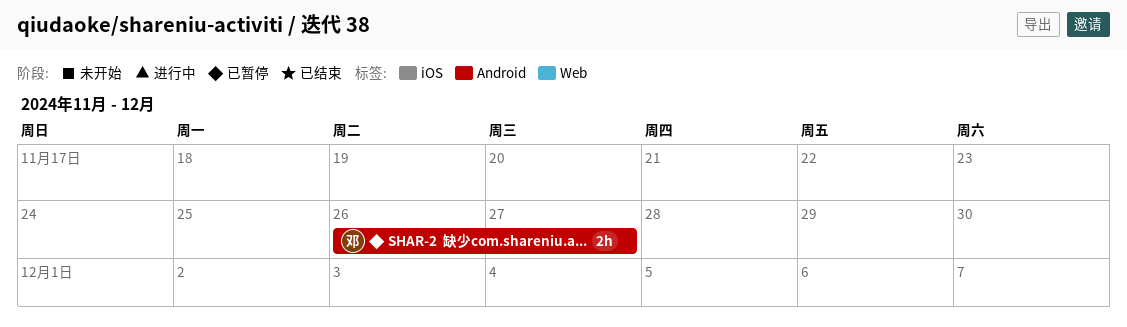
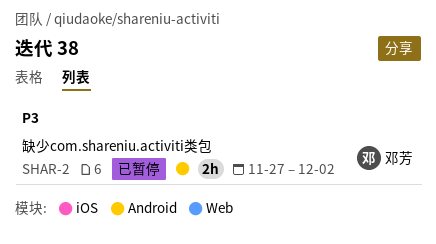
SHAR-2, start: Nov 26 -> Nov 27
SHAR-2, due: Nov 27 -> Dec 2

